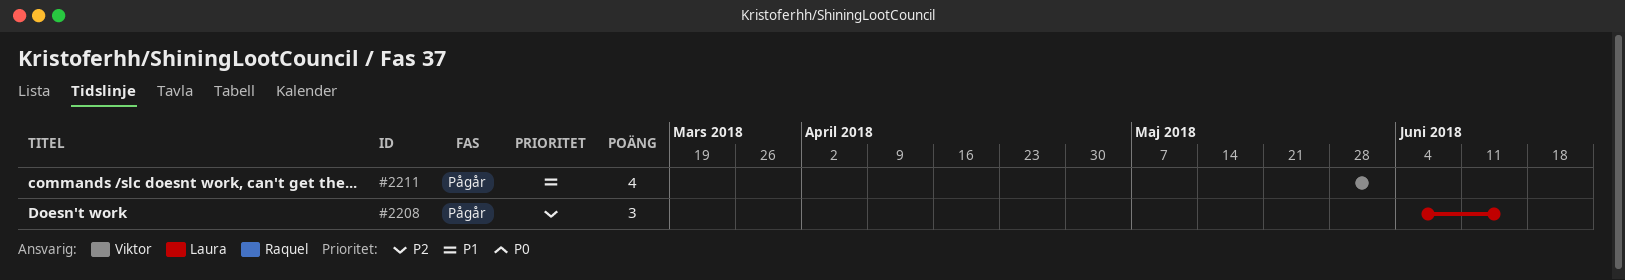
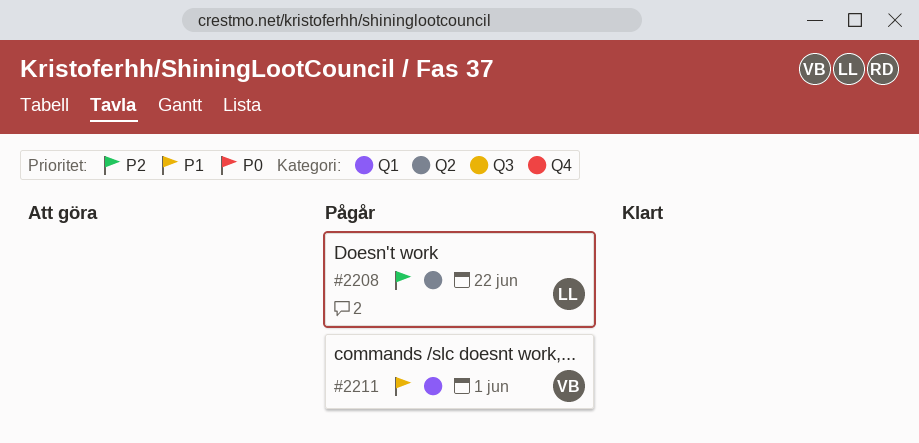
#2208, due: Jun 15 -> Jun 22

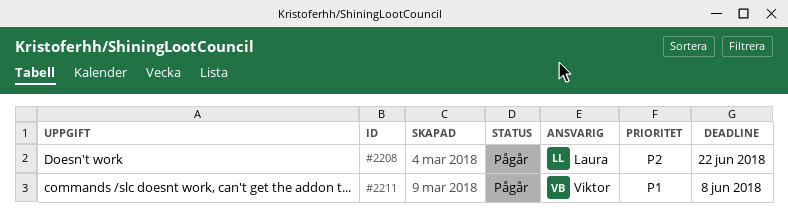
#2211, due: Jun 1 -> Jun 8

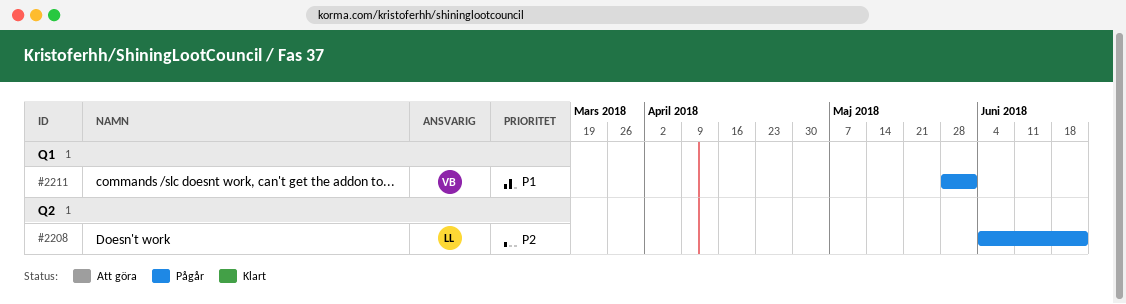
#2211, due: Jun 8 -> Jun 1

